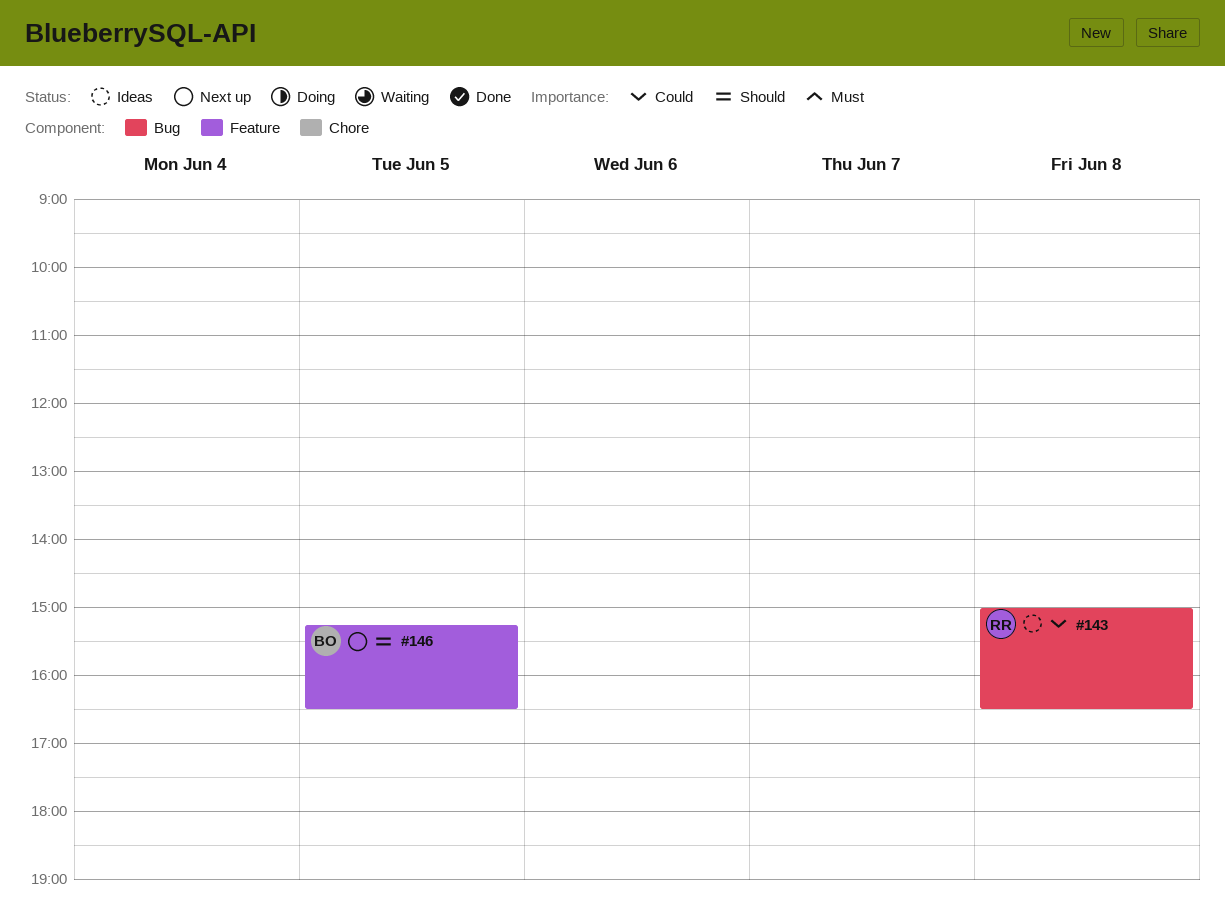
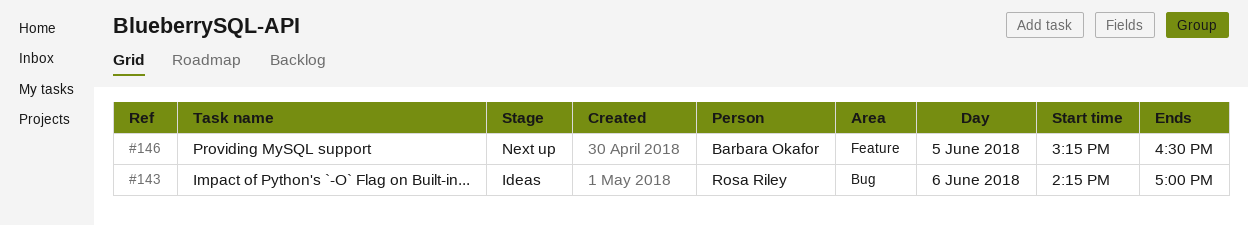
#143, day: Jun 8 -> Jun 6
#143, begins: 15:00 -> 14:15
#143, ends: 16:30 -> 17:00

